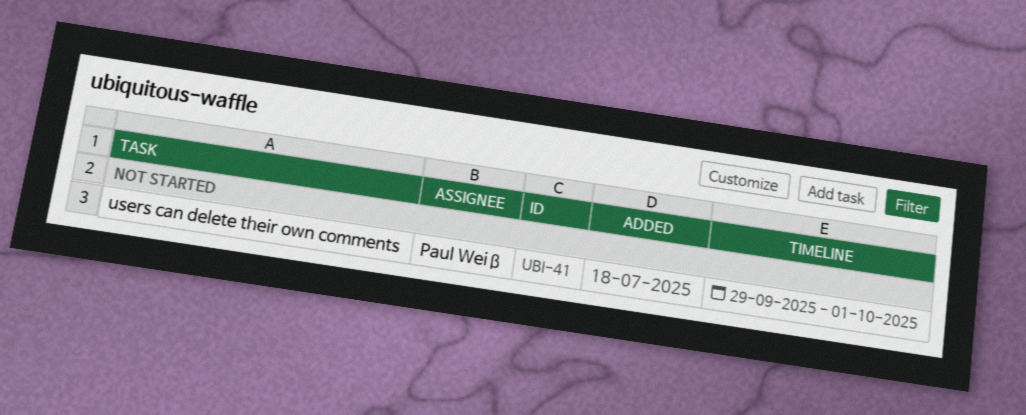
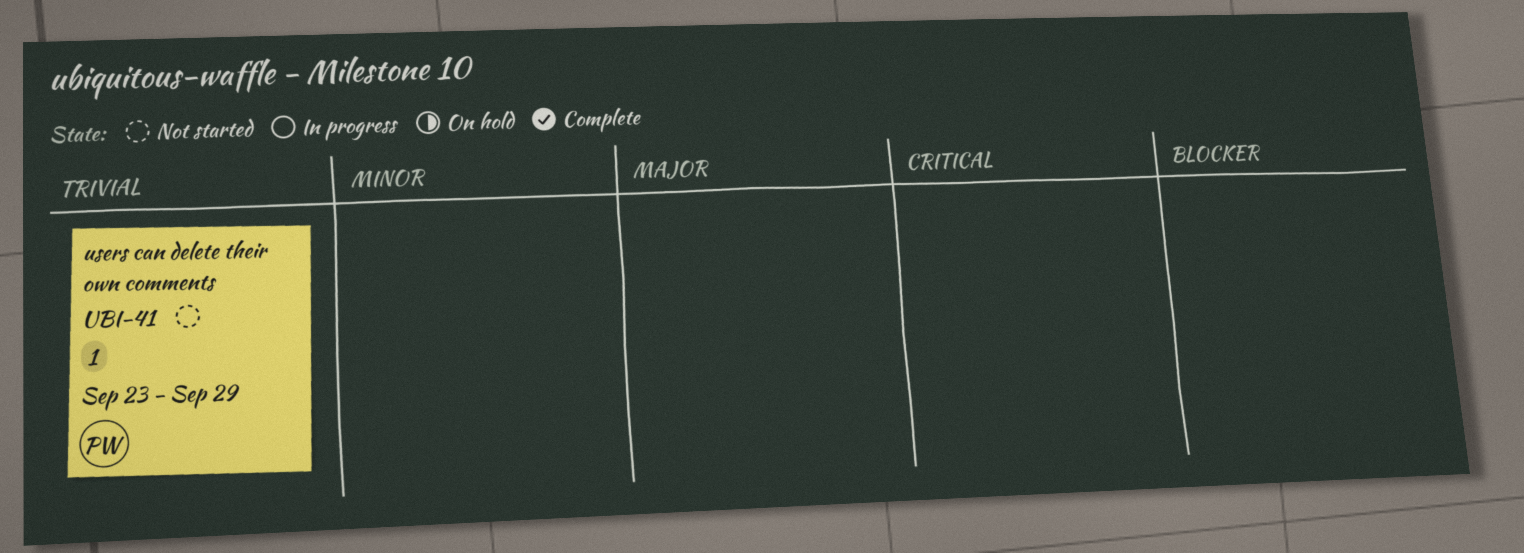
UBI-41, start: Sep 29 -> Sep 23
UBI-41, due: Oct 1 -> Sep 29

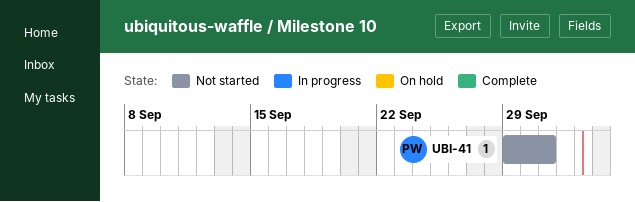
UBI-41, start: Sep 23 -> Sep 29
UBI-41, due: Sep 29 -> Oct 1

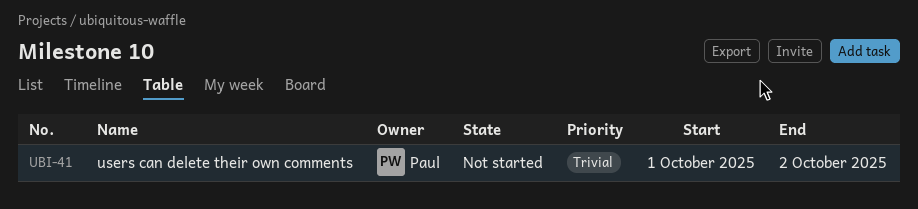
UBI-41, start: Sep 29 -> Oct 1
UBI-41, due: Oct 1 -> Oct 2

